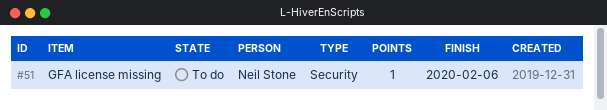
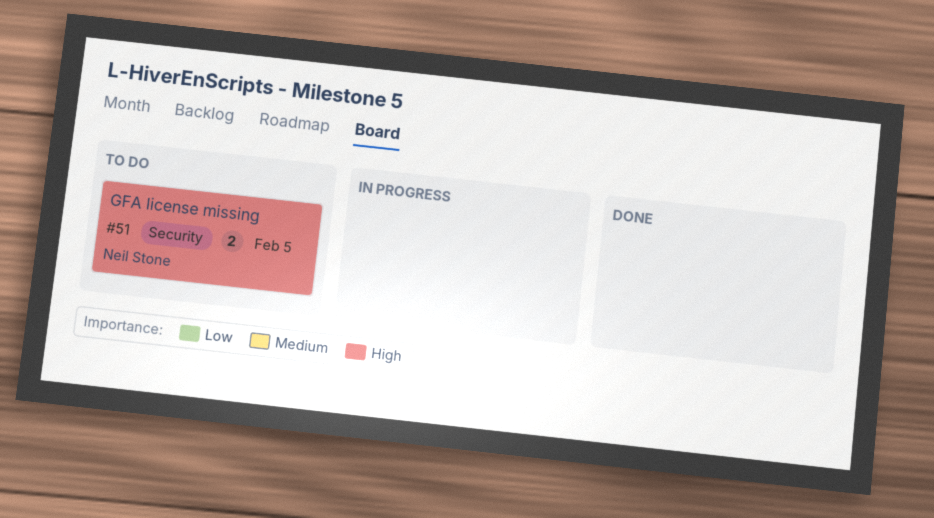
#51, estimate: 1 -> 2
#51, due: Feb 6 -> Feb 5

